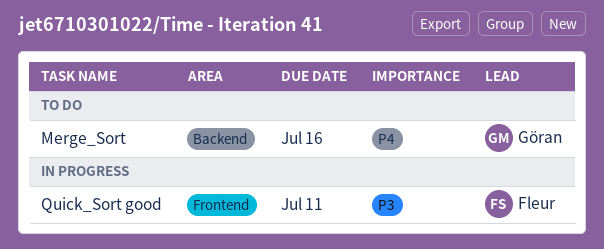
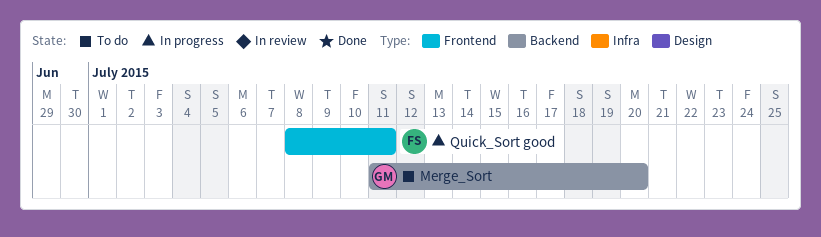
Merge_Sort, due: Jul 16 -> Jul 20

